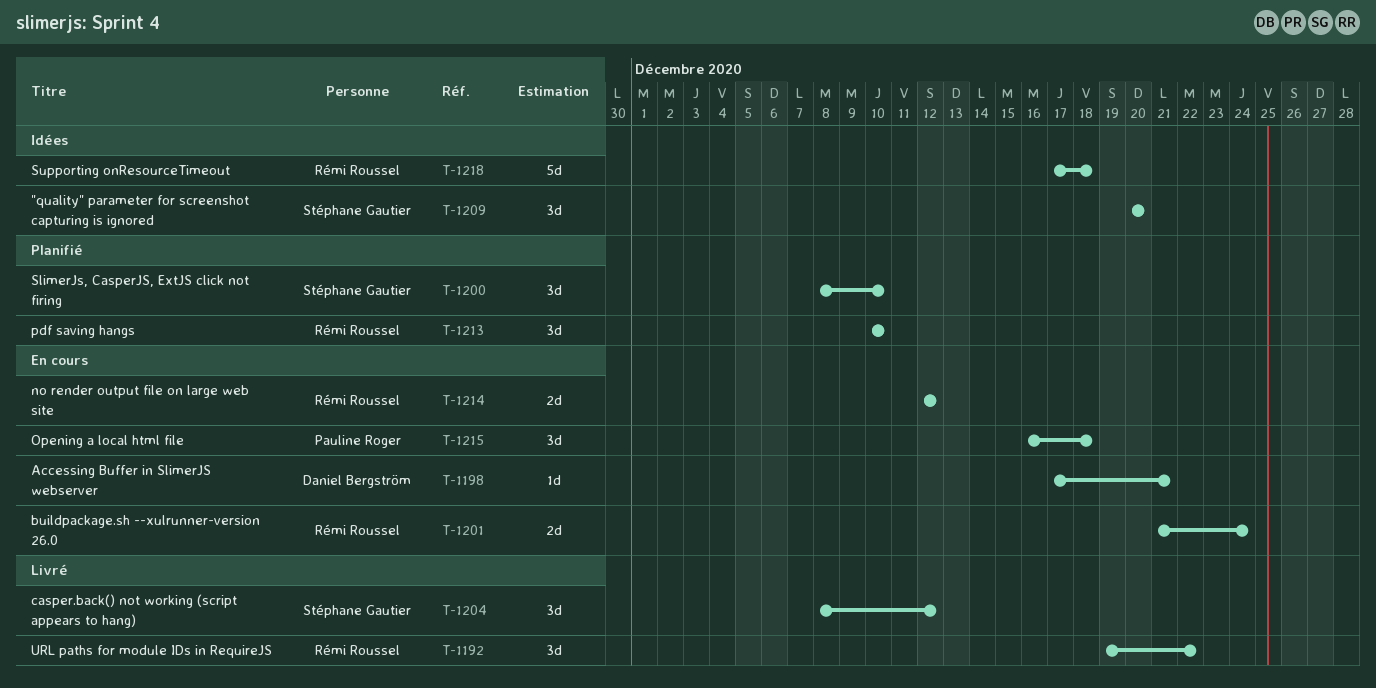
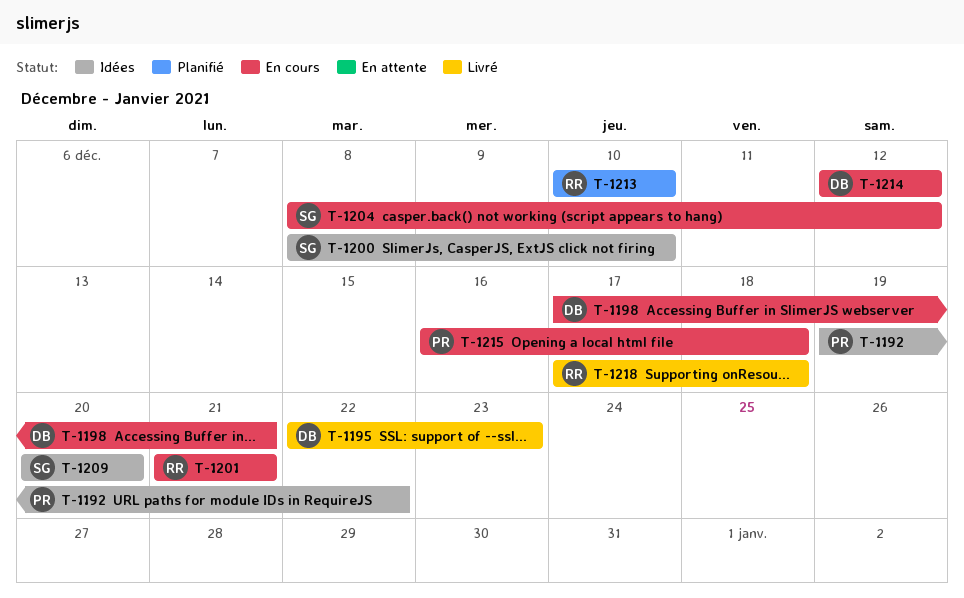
T-1192, status: Livré -> Idées
T-1192, owner: Rémi Roussel -> Pauline Roger
T-1195: none -> present
T-1200, status: Planifié -> Idées
T-1201, due: Dec 24 -> Dec 21
T-1204, status: Livré -> En cours
T-1214, owner: Rémi Roussel -> Daniel Bergström
T-1218, status: Idées -> Livré

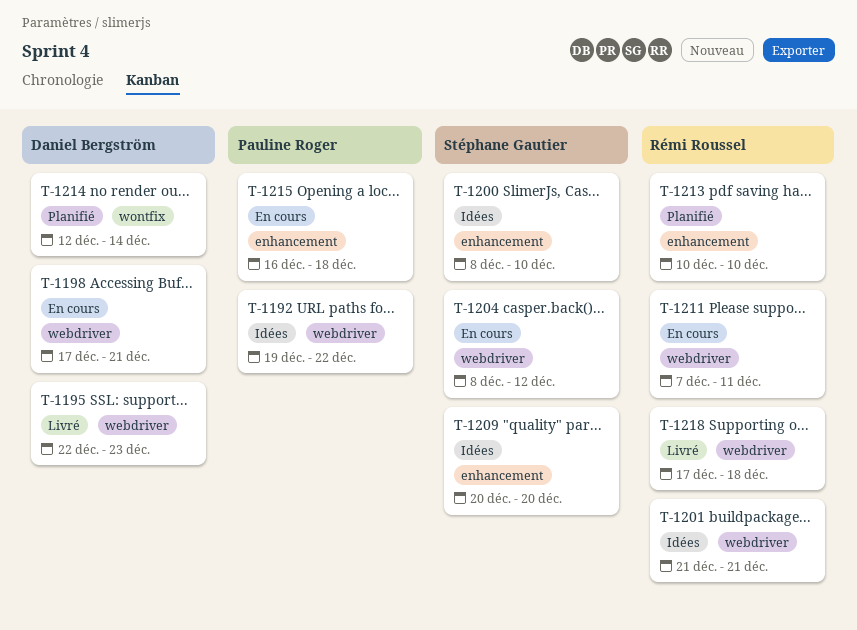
T-1201, status: En cours -> Idées
T-1211: none -> present
T-1214, status: En cours -> Planifié
T-1214, due: Dec 12 -> Dec 14

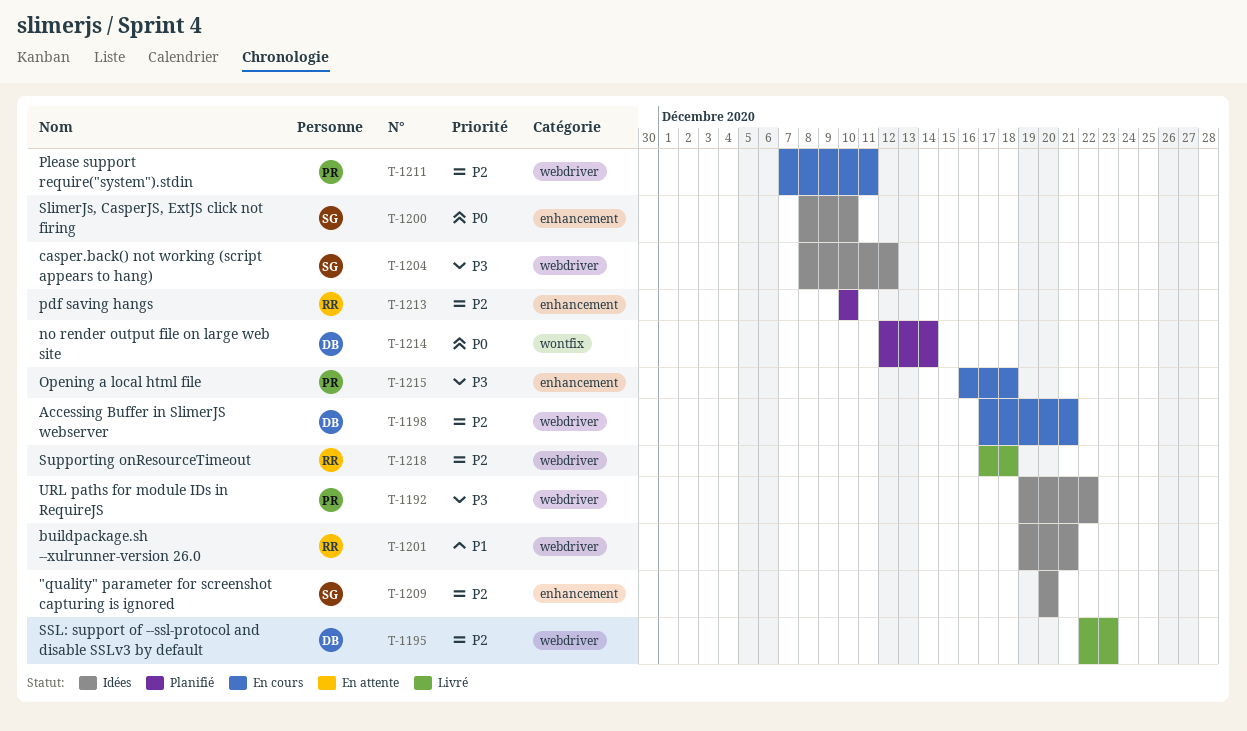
T-1201, start: Dec 21 -> Dec 19
T-1204, status: En cours -> Idées
T-1211, owner: Rémi Roussel -> Pauline Roger

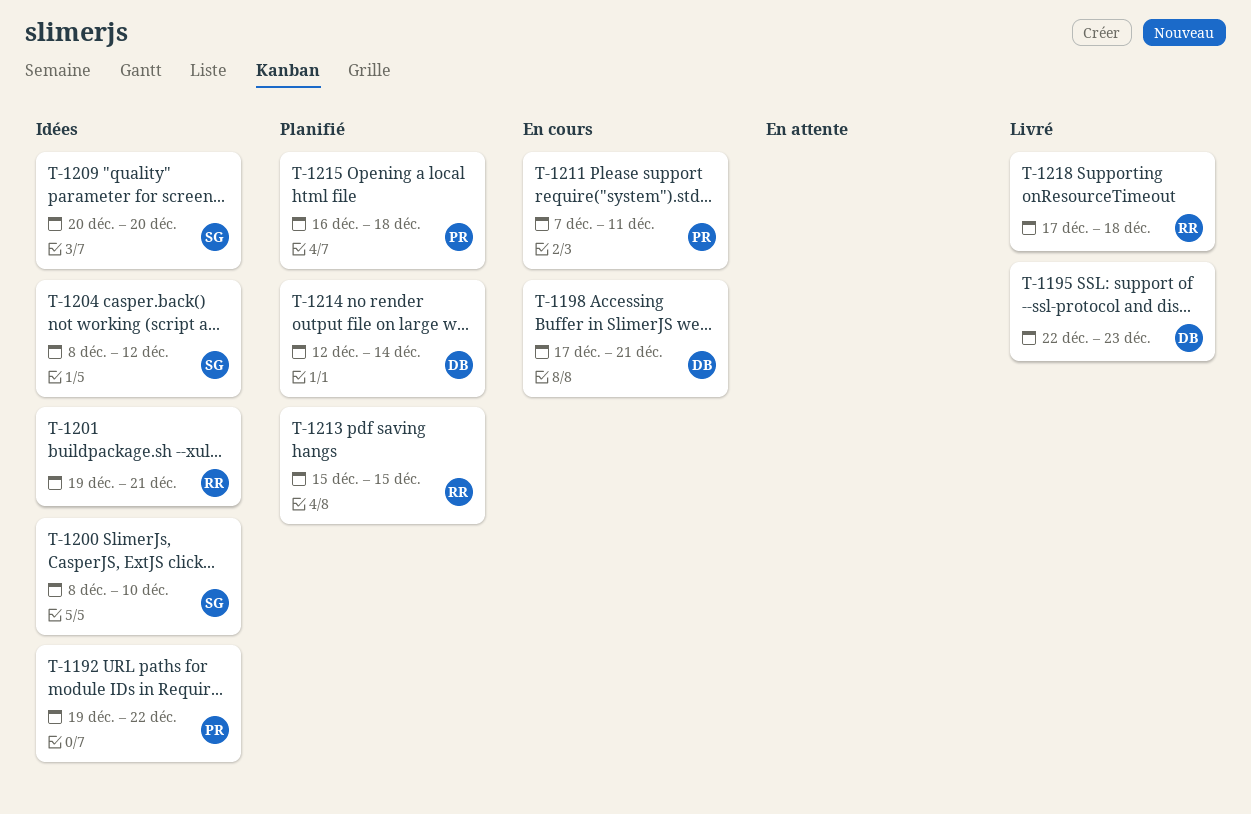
T-1213, start: Dec 10 -> Dec 15
T-1213, due: Dec 10 -> Dec 15
T-1215, status: En cours -> Planifié

